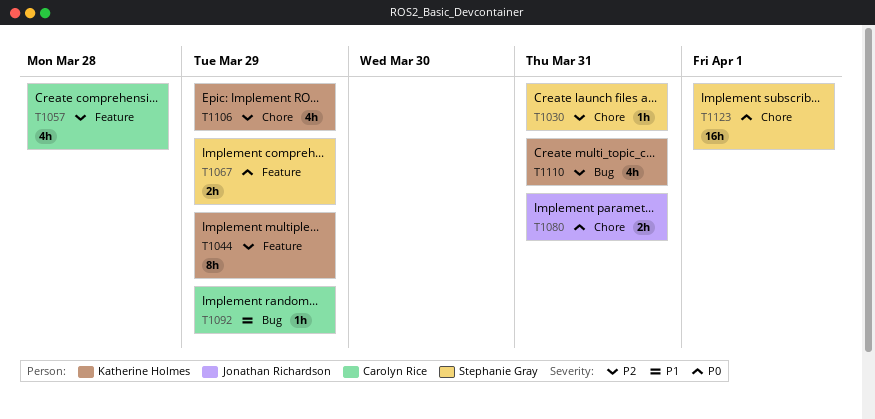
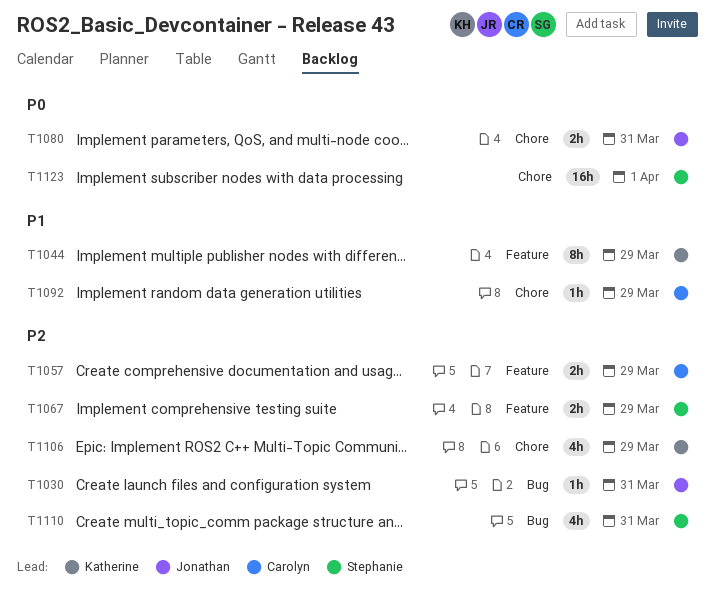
T1030, owner: Stephanie Gray -> Jonathan Richardson
T1030, label: Chore -> Bug
T1044, priority: P2 -> P1
T1057, estimate: 4h -> 2h
T1057, due: Mar 28 -> Mar 29
T1067, priority: P0 -> P2
T1092, label: Bug -> Chore
T1110, owner: Katherine Holmes -> Stephanie Gray

